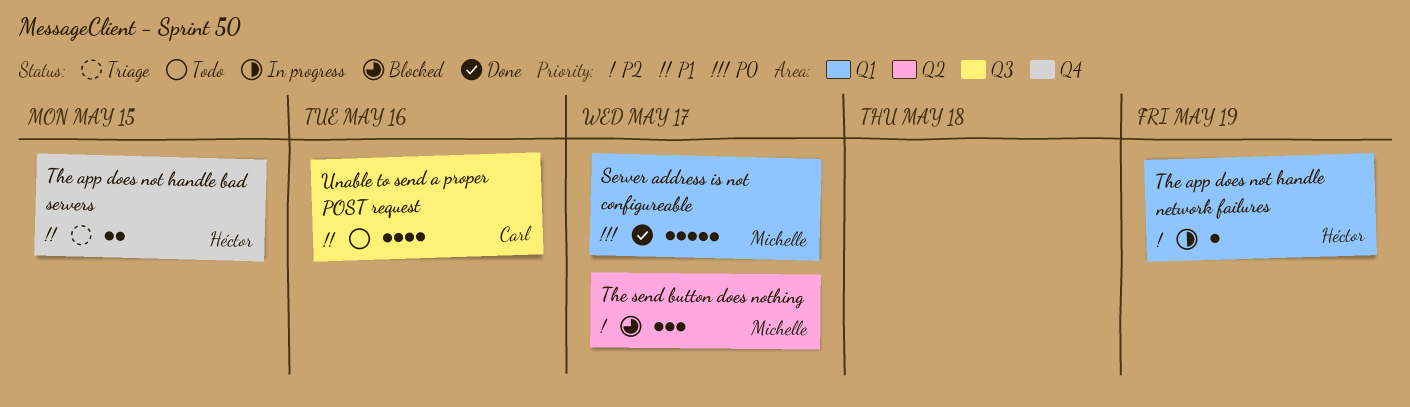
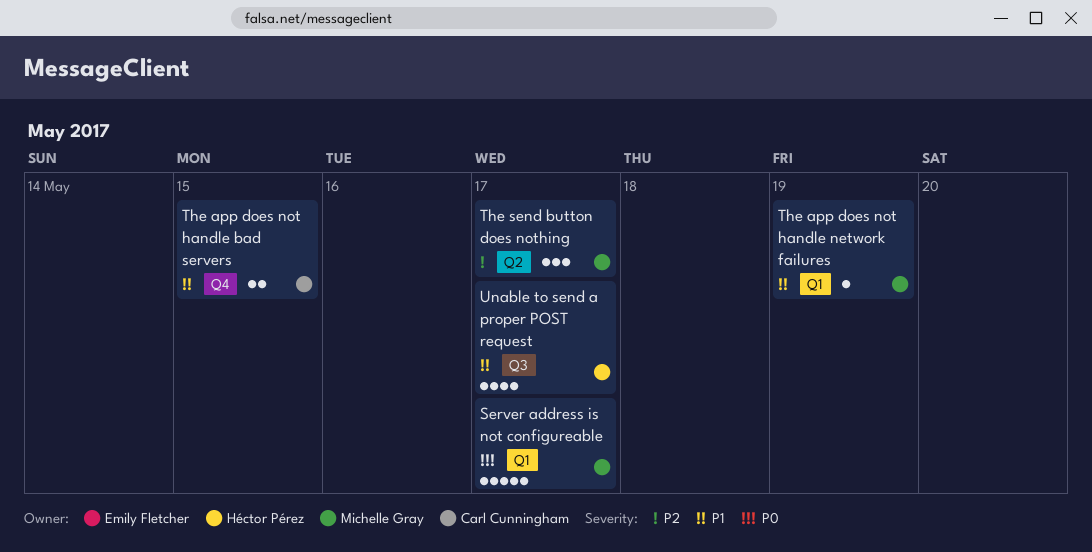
The app does not handle bad servers, owner: Héctor Pérez -> Carl Cunningham
The app does not handle network failures, owner: Héctor Pérez -> Michelle Gray
The app does not handle network failures, priority: P2 -> P1
Unable to send a proper POST request, owner: Carl Cunningham -> Héctor Pérez
Unable to send a proper POST request, due: May 16 -> May 17

